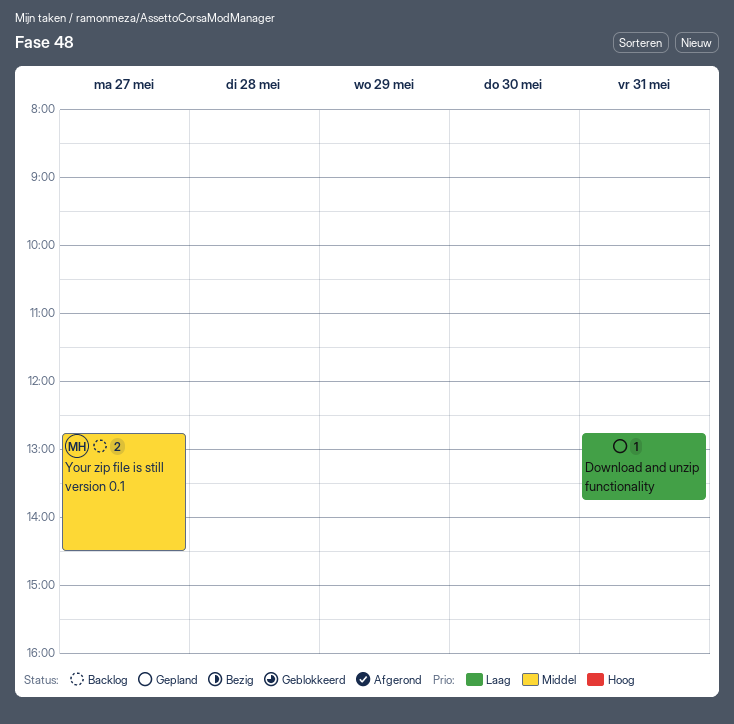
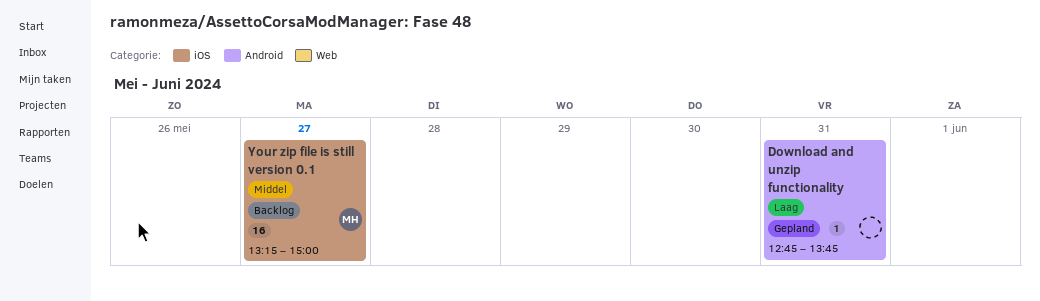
Your zip file is still version 0.1, estimate: 2 -> 16
Your zip file is still version 0.1, begins: 12:45 -> 13:15
Your zip file is still version 0.1, ends: 14:30 -> 15:00

